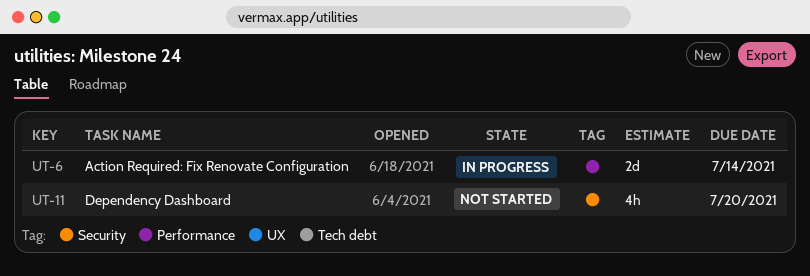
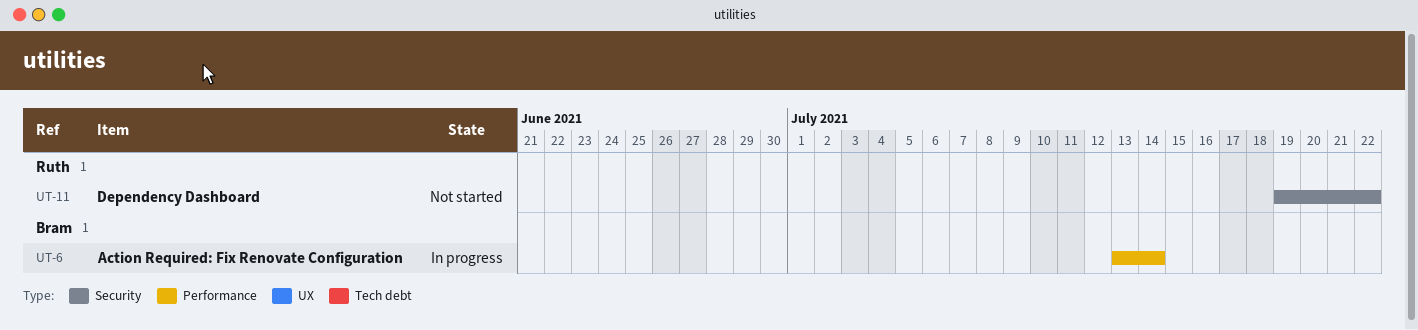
UT-11, due: Jul 20 -> Jul 22

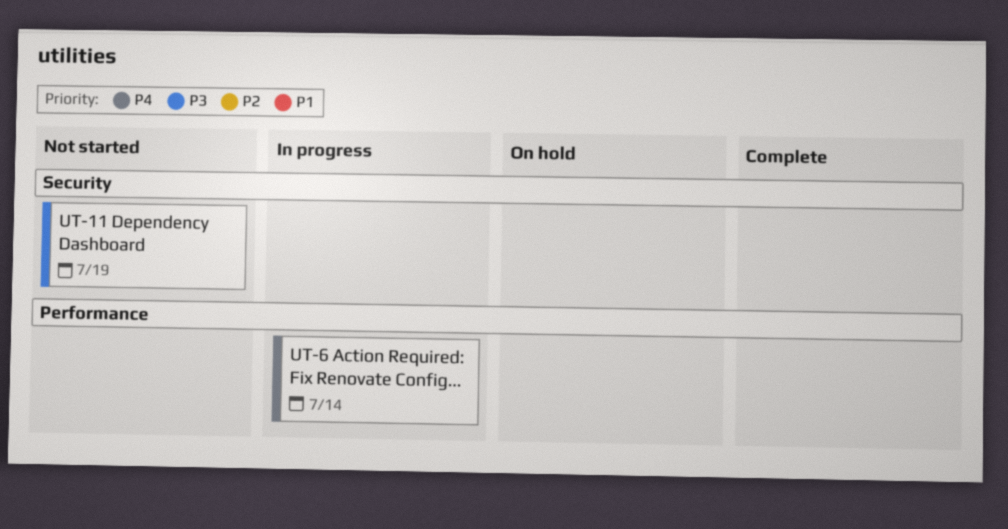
UT-11, due: Jul 22 -> Jul 19

